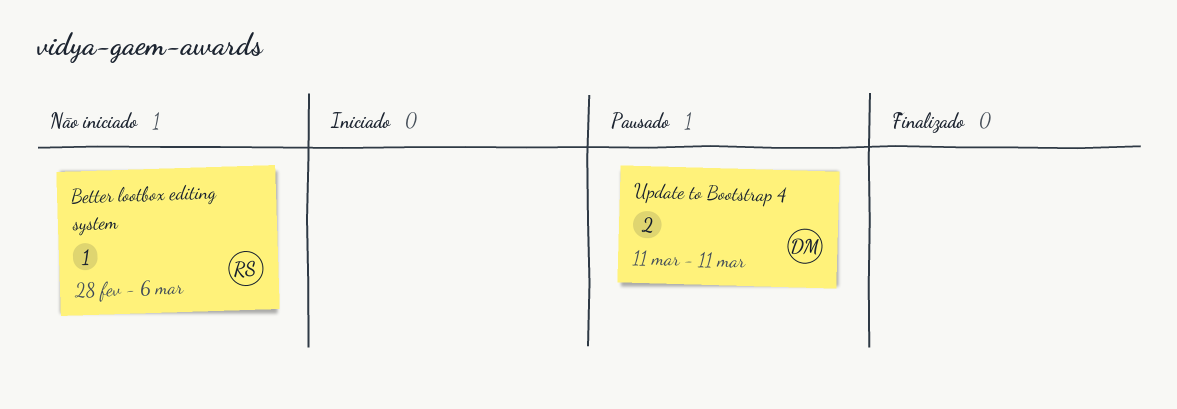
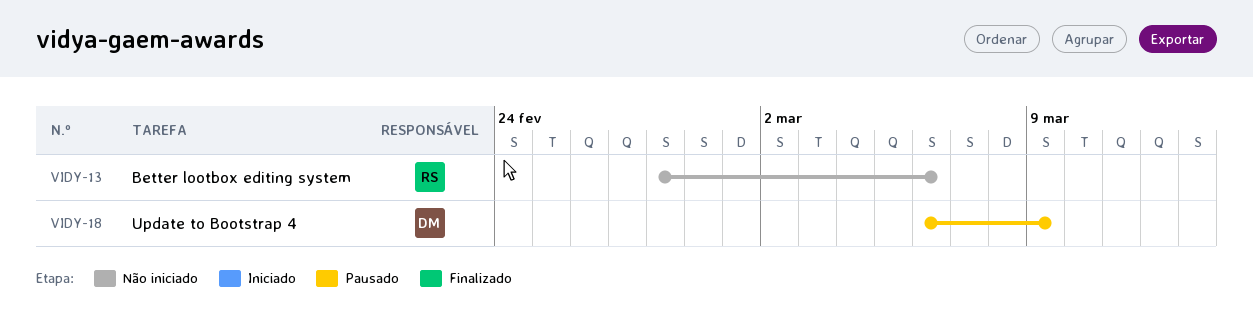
Update to Bootstrap 4, start: Mar 11 -> Mar 6
Update to Bootstrap 4, due: Mar 11 -> Mar 9

